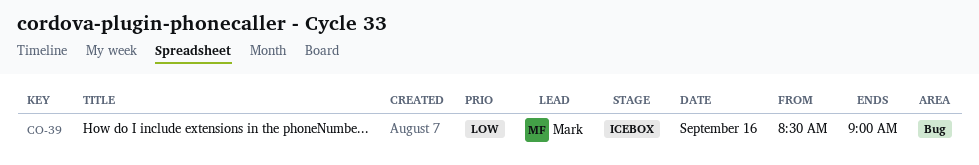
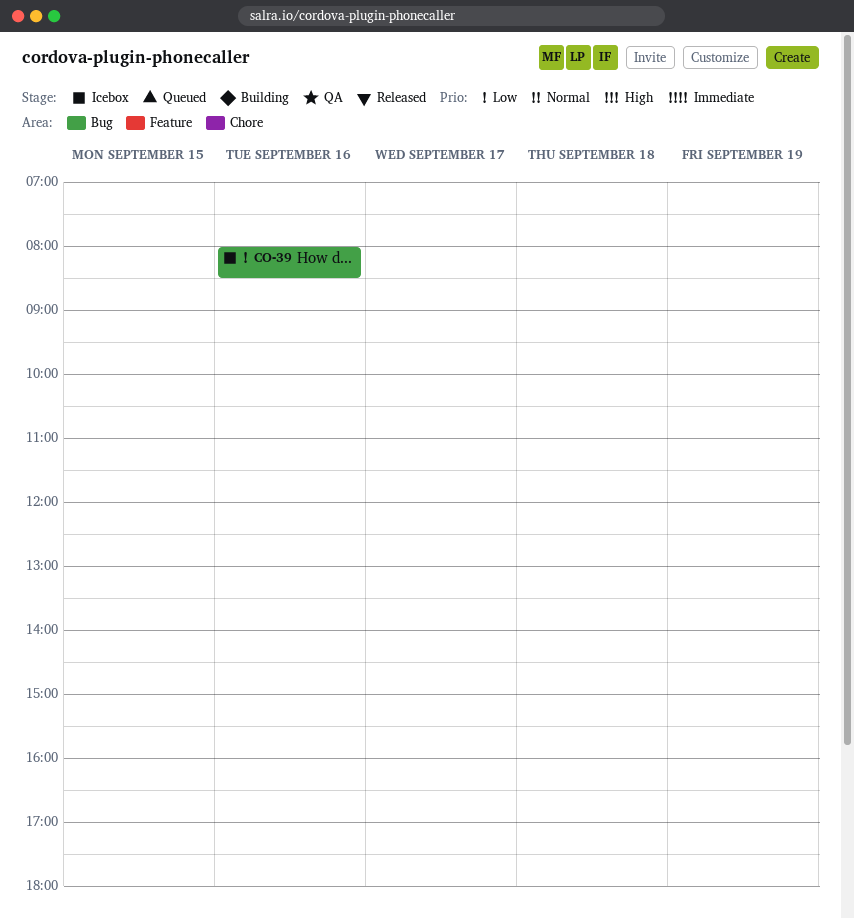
CO-39, begins: 08:30 -> 08:00
CO-39, ends: 09:00 -> 08:30

